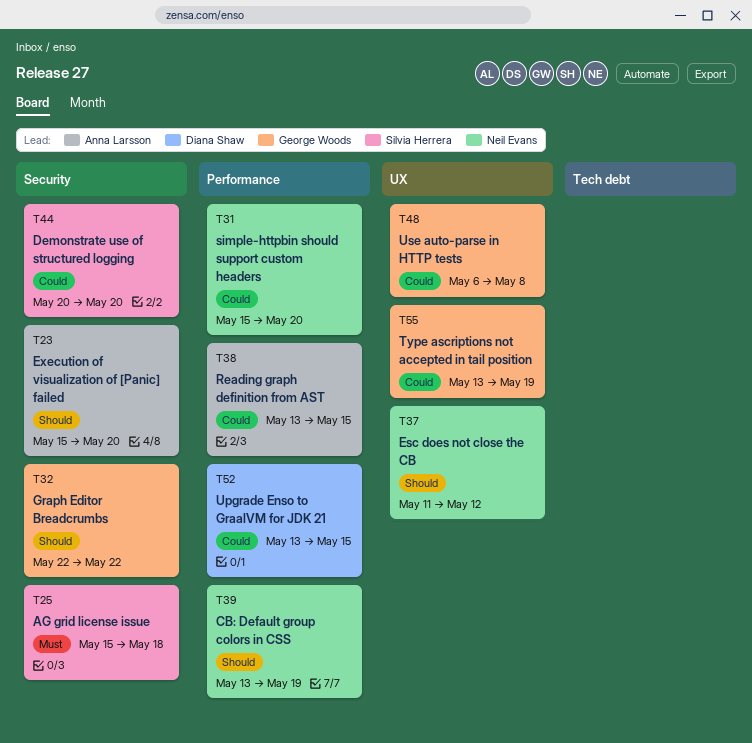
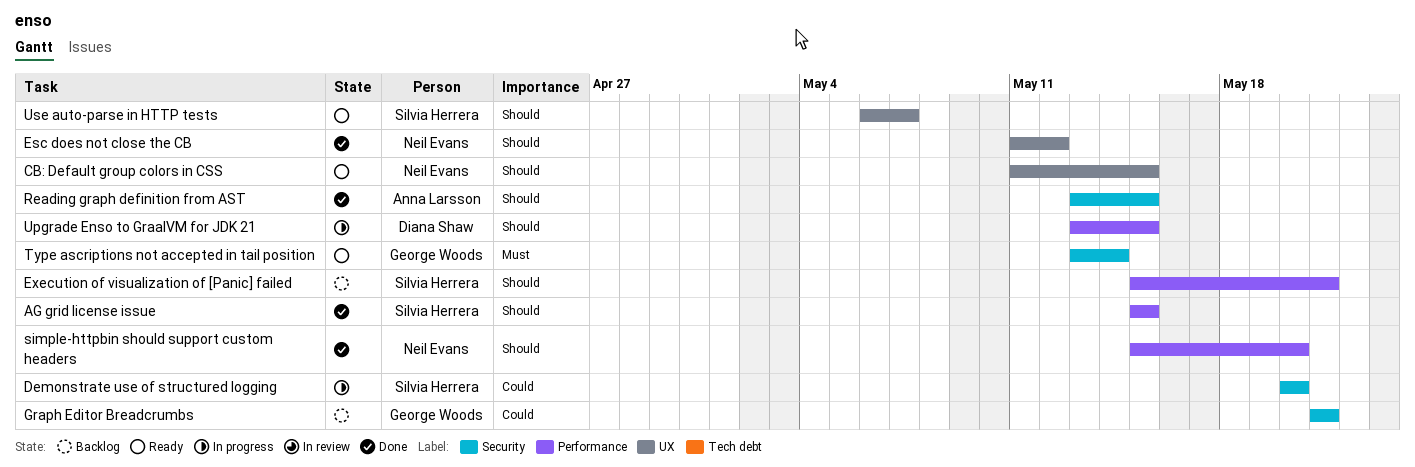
AG grid license issue, priority: Must -> Should
AG grid license issue, label: Security -> Performance
AG grid license issue, due: May 18 -> May 15
CB: Default group colors in CSS, label: Performance -> UX
CB: Default group colors in CSS, start: May 13 -> May 11
CB: Default group colors in CSS, due: May 19 -> May 15
Execution of visualization of [Panic] failed, owner: Anna Larsson -> Silvia Herrera
Execution of visualization of [Panic] failed, label: Security -> Performance
Execution of visualization of [Panic] failed, due: May 20 -> May 21
Graph Editor Breadcrumbs, priority: Should -> Could
Graph Editor Breadcrumbs, start: May 22 -> May 21
Graph Editor Breadcrumbs, due: May 22 -> May 21
Reading graph definition from AST, priority: Could -> Should
Reading graph definition from AST, label: Performance -> Security
simple-httpbin should support custom headers, priority: Could -> Should
Type ascriptions not accepted in tail position, priority: Could -> Must
Type ascriptions not accepted in tail position, label: UX -> Security
Type ascriptions not accepted in tail position, due: May 19 -> May 14
Upgrade Enso to GraalVM for JDK 21, priority: Could -> Should
Use auto-parse in HTTP tests, owner: George Woods -> Silvia Herrera
Use auto-parse in HTTP tests, priority: Could -> Should
Use auto-parse in HTTP tests, due: May 8 -> May 7

